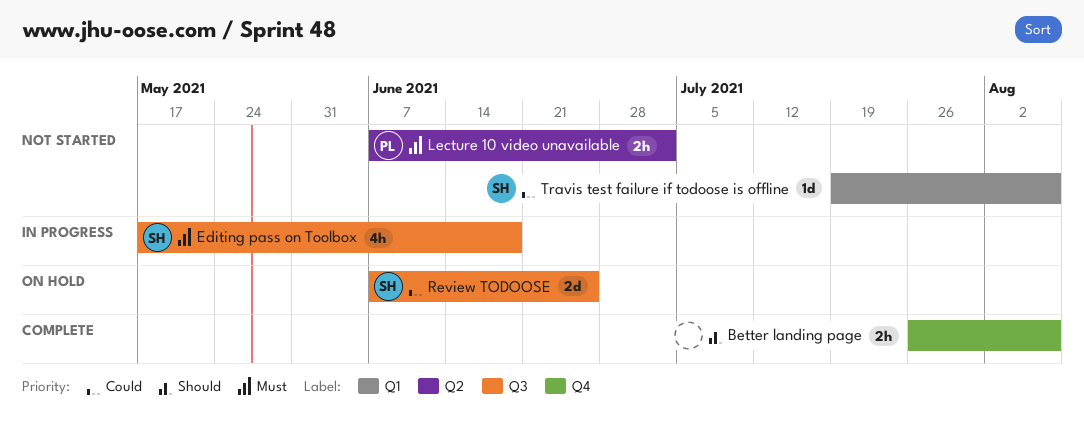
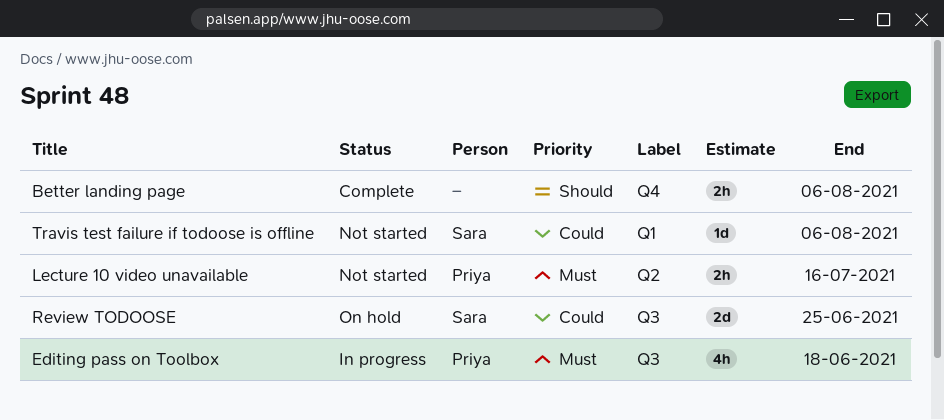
Editing pass on Toolbox, owner: Sara -> Priya
Lecture 10 video unavailable, due: Jul 2 -> Jul 16

